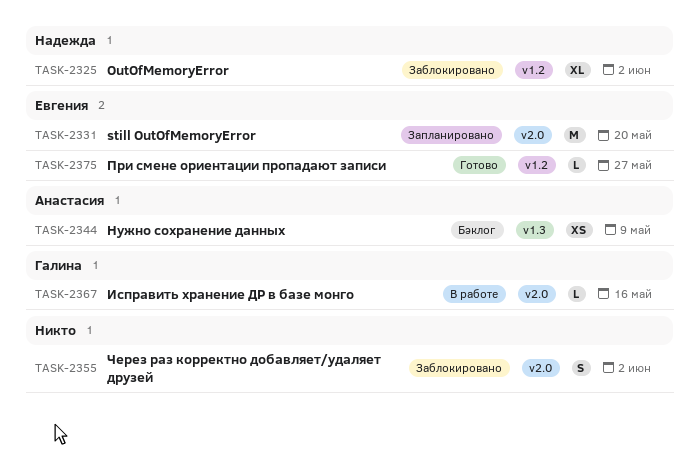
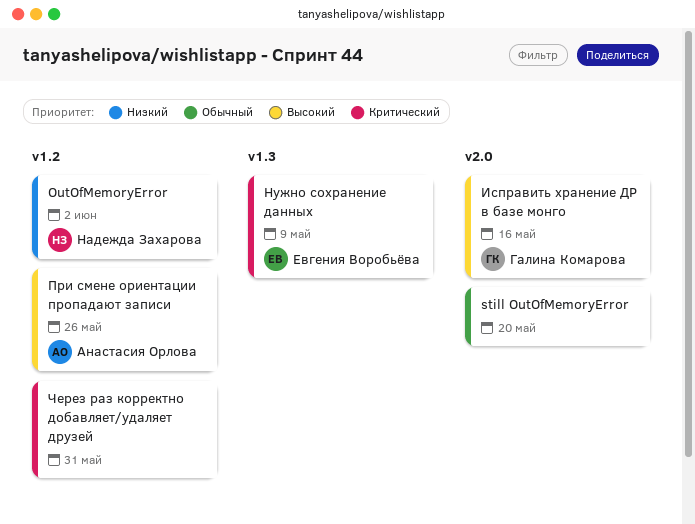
still OutOfMemoryError, owner: Евгения Воробьёва -> none
Нужно сохранение данных, owner: Анастасия Орлова -> Евгения Воробьёва
При смене ориентации пропадают записи, owner: Евгения Воробьёва -> Анастасия Орлова
При смене ориентации пропадают записи, due: May 27 -> May 26
Через раз корректно добавляет/удаляет друзей, label: v2.0 -> v1.2
Через раз корректно добавляет/удаляет друзей, due: Jun 2 -> May 31

